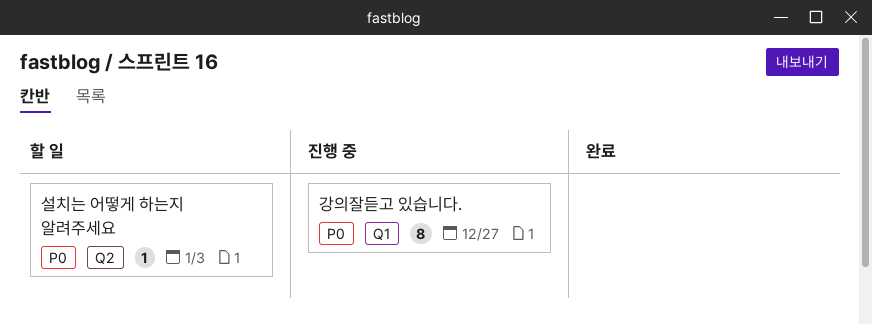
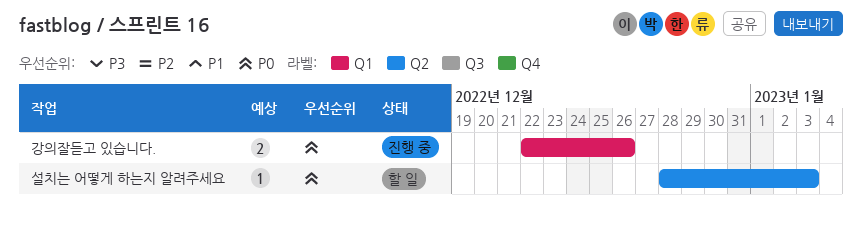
강의잘듣고 있습니다., estimate: 8 -> 2
강의잘듣고 있습니다., due: Dec 27 -> Dec 26

